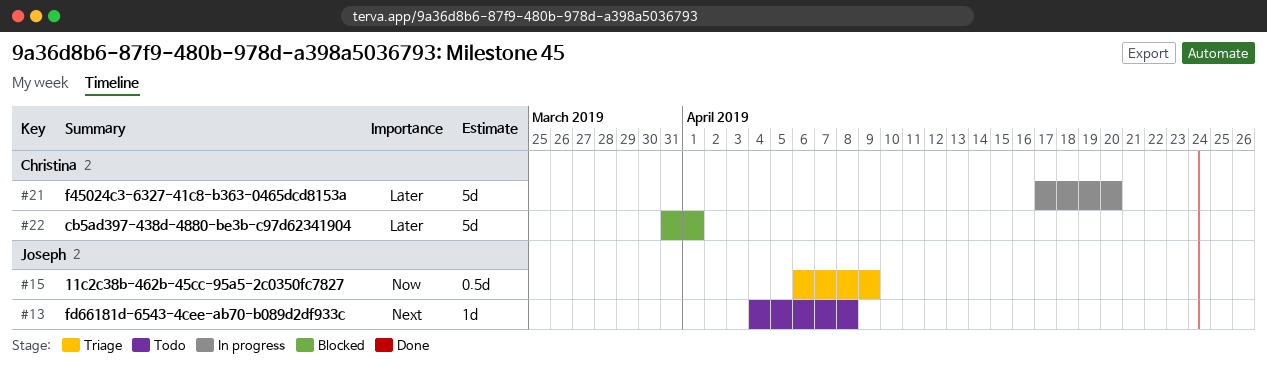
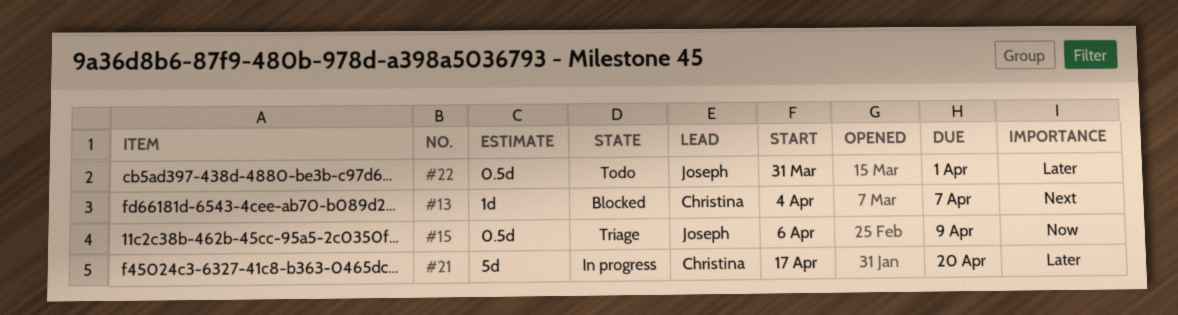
#13, status: Todo -> Blocked
#13, owner: Joseph -> Christina
#13, due: Apr 8 -> Apr 7
#22, status: Blocked -> Todo
#22, owner: Christina -> Joseph
#22, estimate: 5d -> 0.5d

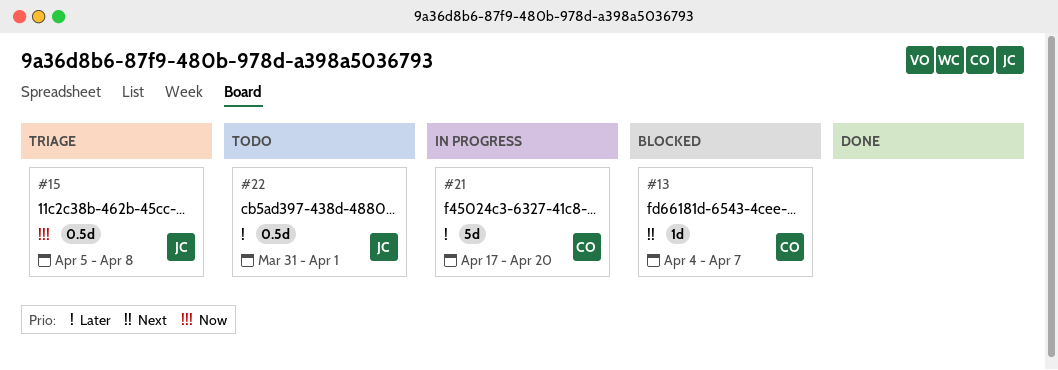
#15, start: Apr 6 -> Apr 5
#15, due: Apr 9 -> Apr 8

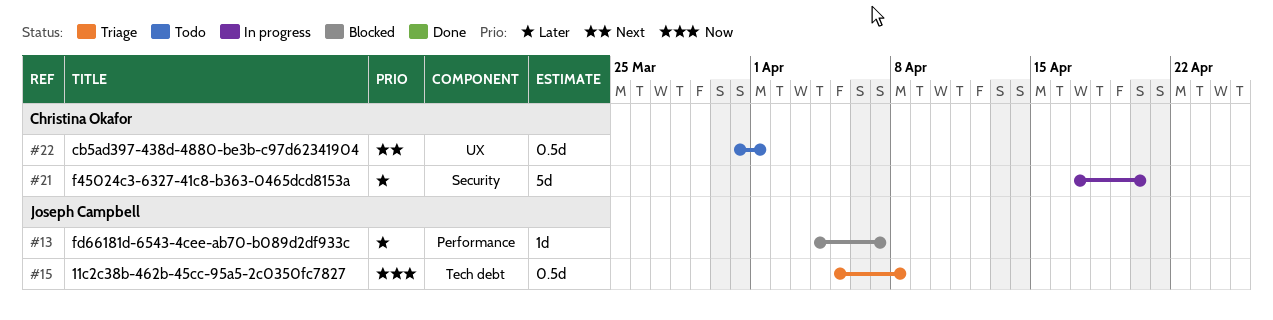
#13, owner: Christina Okafor -> Joseph Campbell
#13, priority: Next -> Later
#22, owner: Joseph Campbell -> Christina Okafor
#22, priority: Later -> Next

